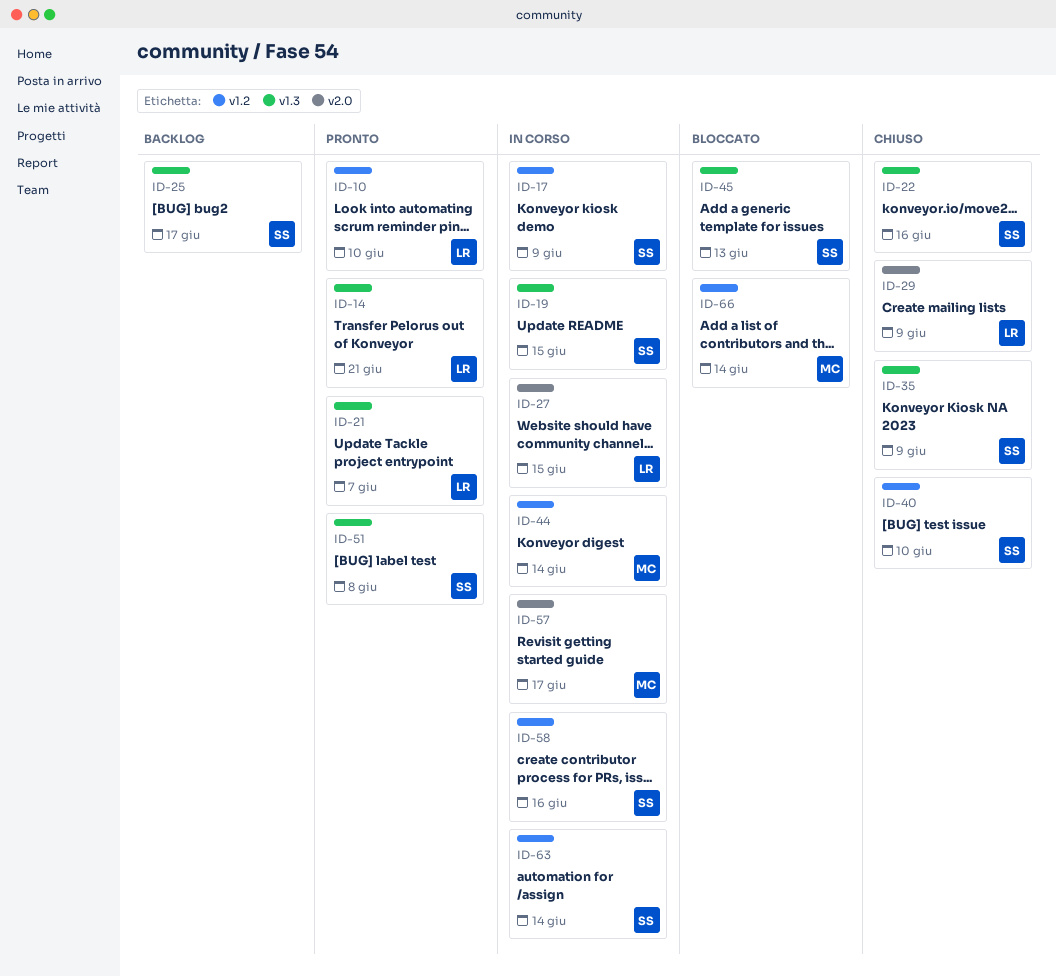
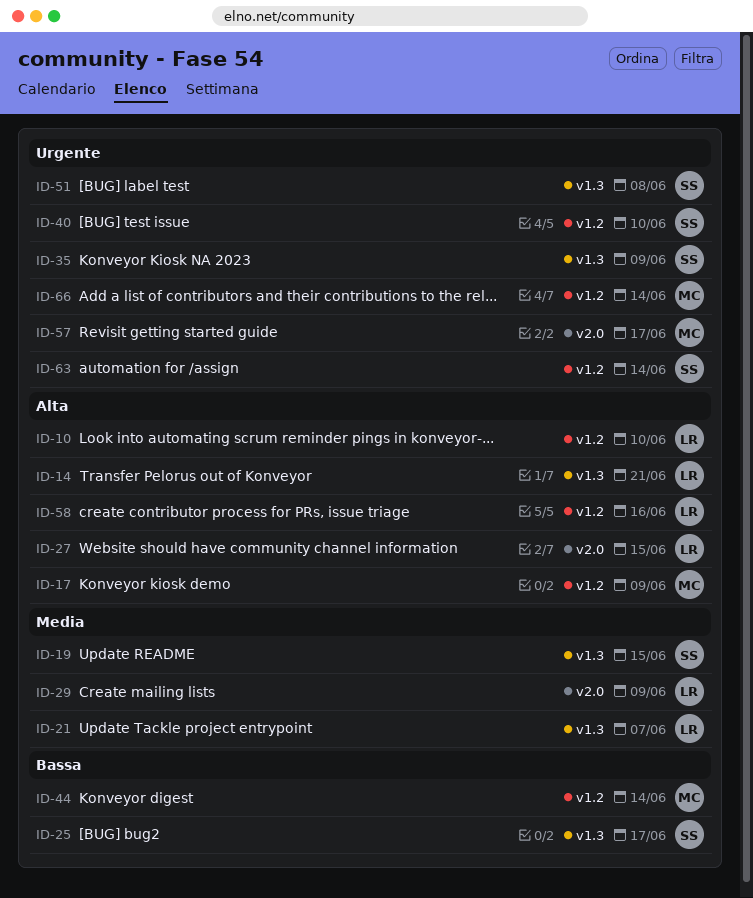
ID-17, owner: SS -> MC
ID-22: present -> none
ID-45: present -> none
ID-58, owner: SS -> LR

